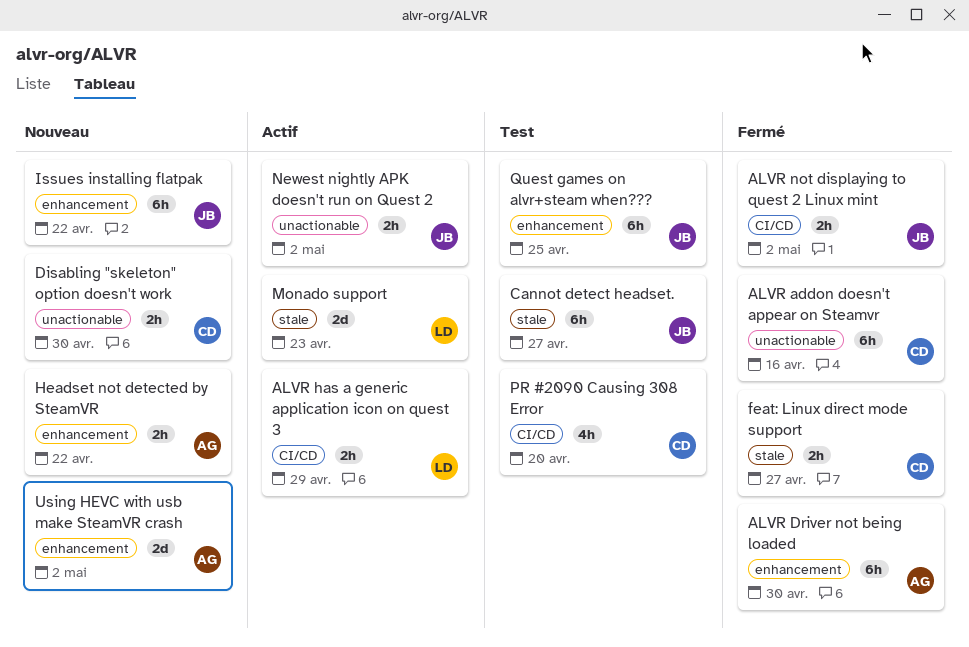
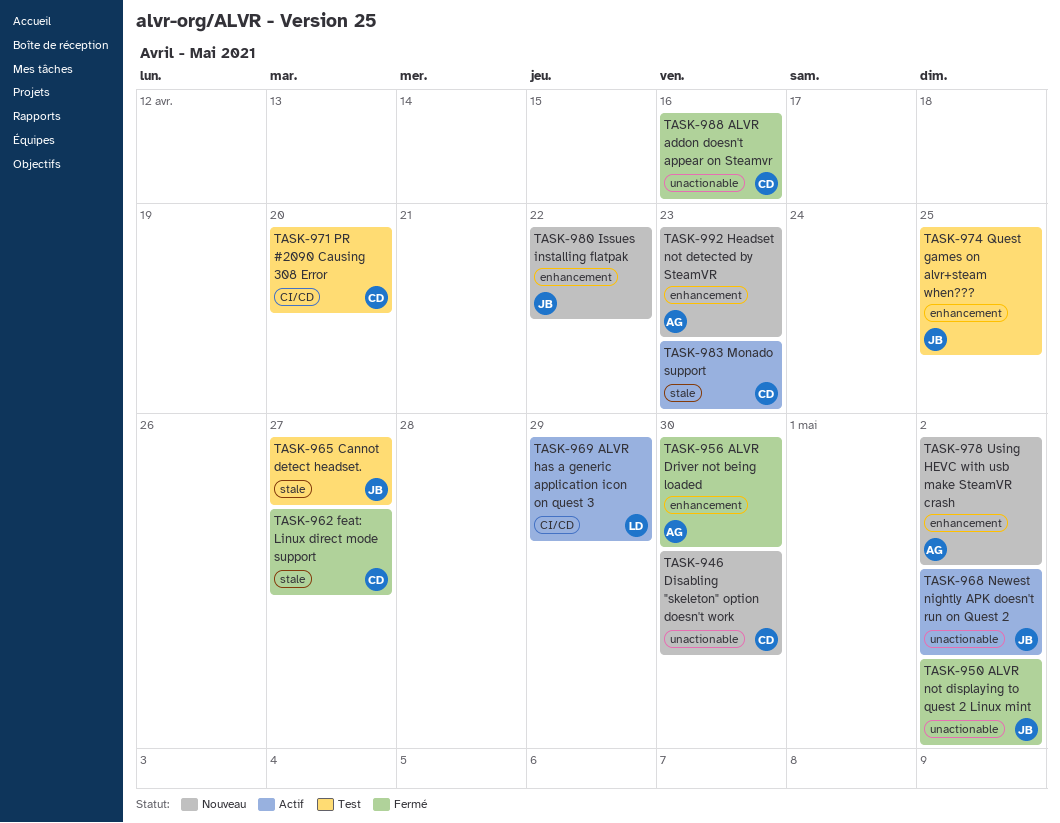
ALVR not displaying to quest 2 Linux mint, label: CI/CD -> unactionable
Headset not detected by SteamVR, due: Apr 22 -> Apr 23
Monado support, owner: LD -> CD

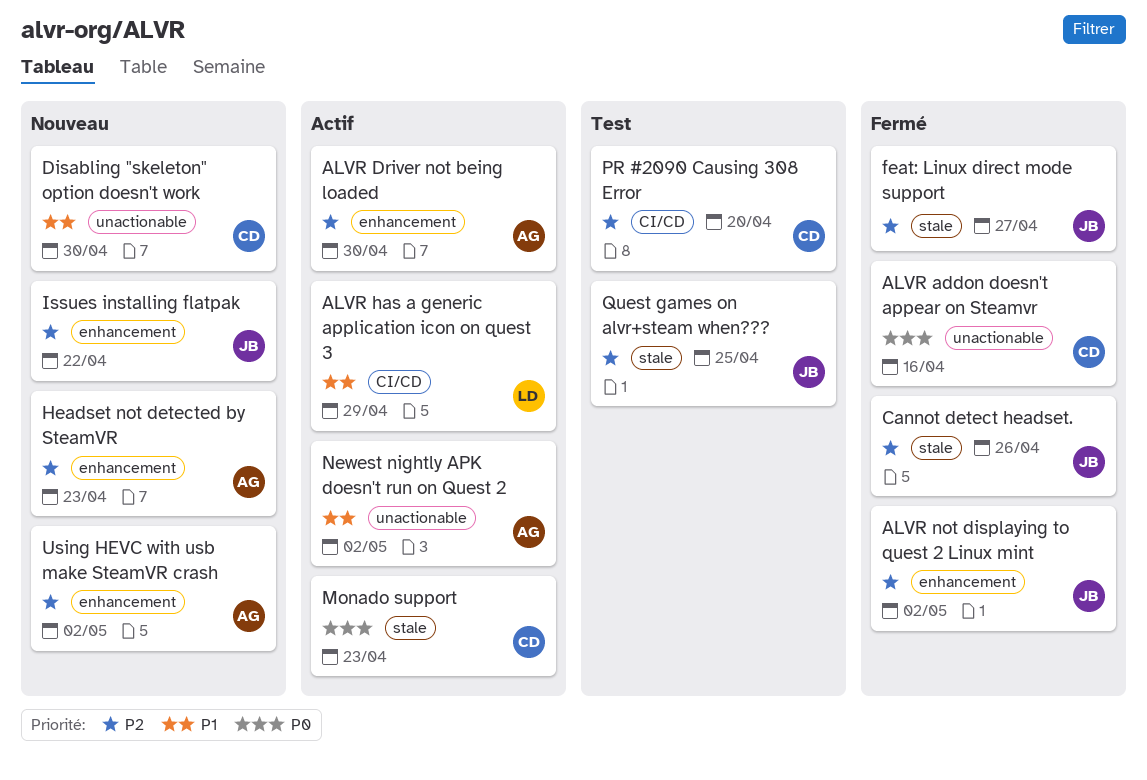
ALVR Driver not being loaded, status: Fermé -> Actif
ALVR not displaying to quest 2 Linux mint, label: unactionable -> enhancement
Cannot detect headset., status: Test -> Fermé
Cannot detect headset., due: Apr 27 -> Apr 26
feat: Linux direct mode support, owner: CD -> JB
Newest nightly APK doesn't run on Quest 2, owner: JB -> AG
Quest games on alvr+steam when???, label: enhancement -> stale

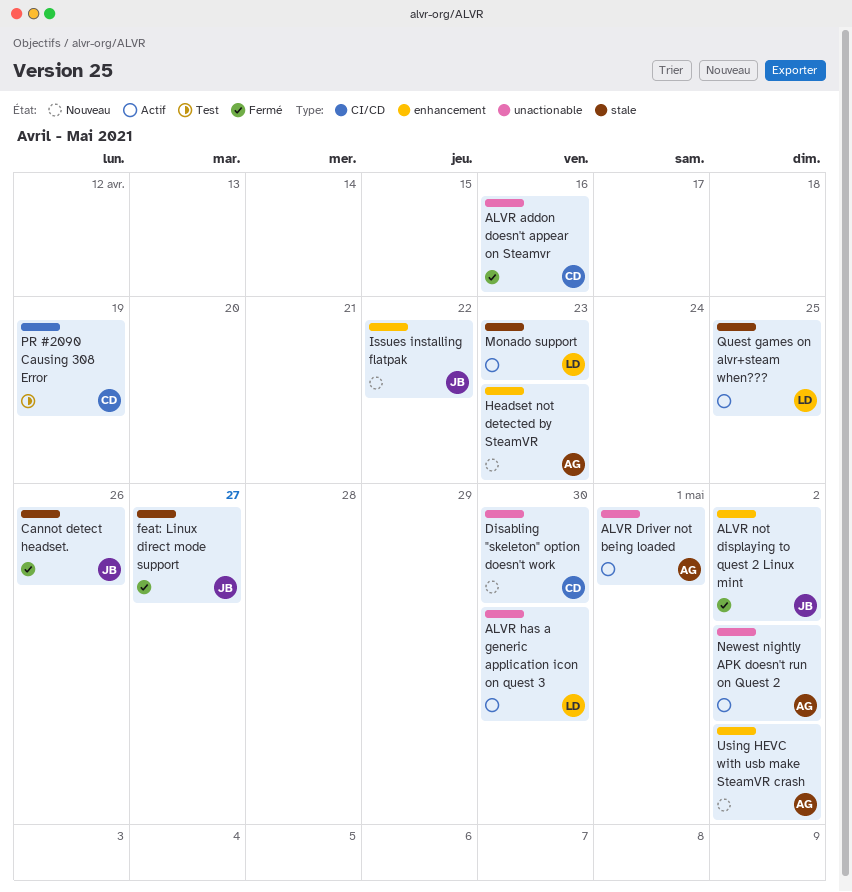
ALVR Driver not being loaded, label: enhancement -> unactionable
ALVR Driver not being loaded, due: Apr 30 -> May 1
ALVR has a generic application icon on quest 3, label: CI/CD -> unactionable
ALVR has a generic application icon on quest 3, due: Apr 29 -> Apr 30
Monado support, owner: CD -> LD
PR #2090 Causing 308 Error, due: Apr 20 -> Apr 19
Quest games on alvr+steam when???, status: Test -> Actif
Quest games on alvr+steam when???, owner: JB -> LD

